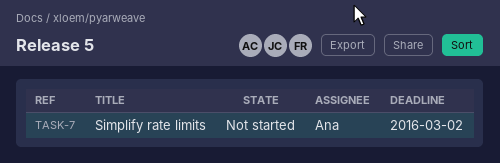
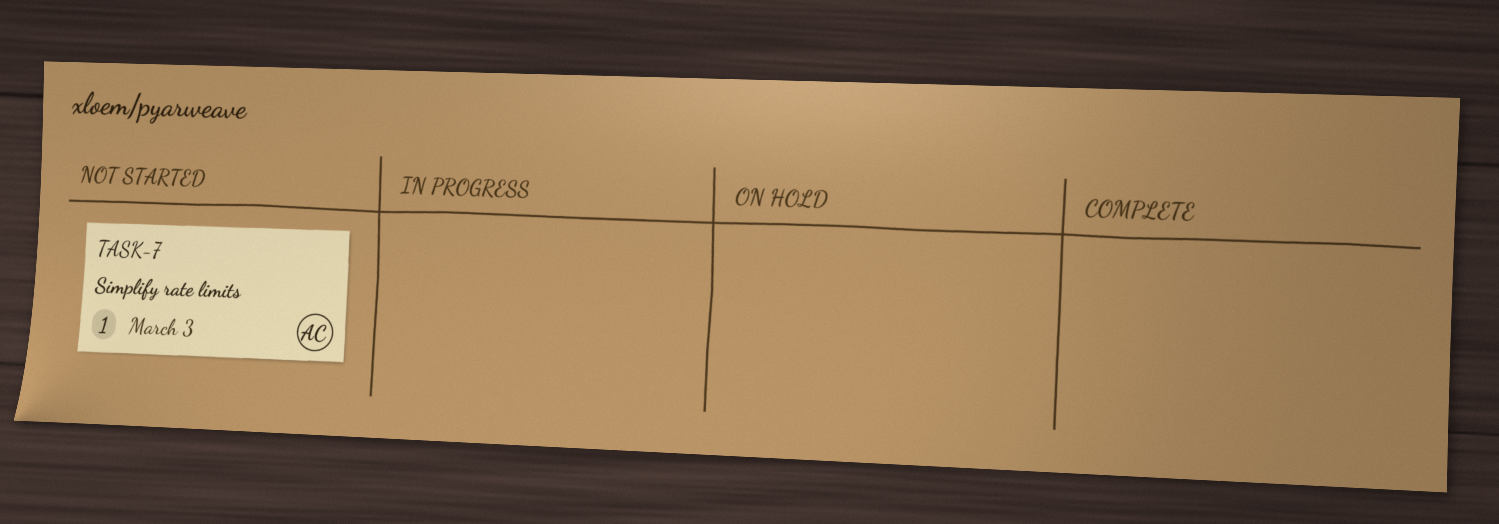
TASK-7, due: Mar 2 -> Mar 3

